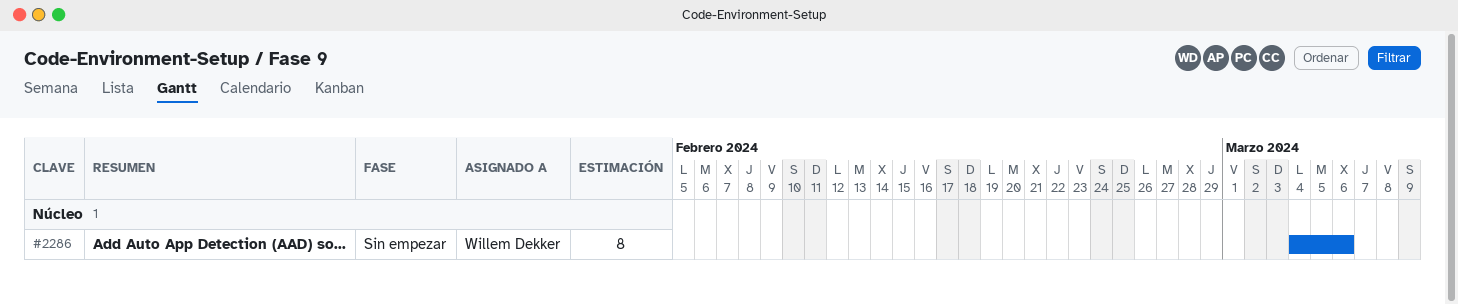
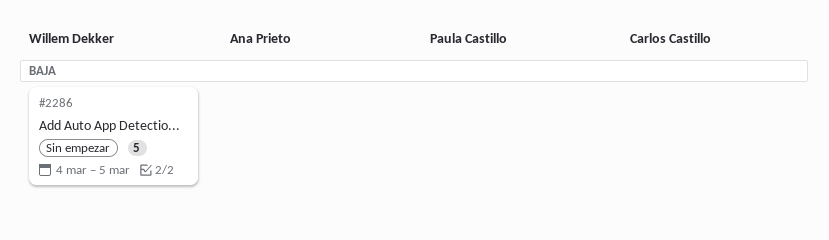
#2286, estimate: 8 -> 5
#2286, due: Mar 6 -> Mar 5

